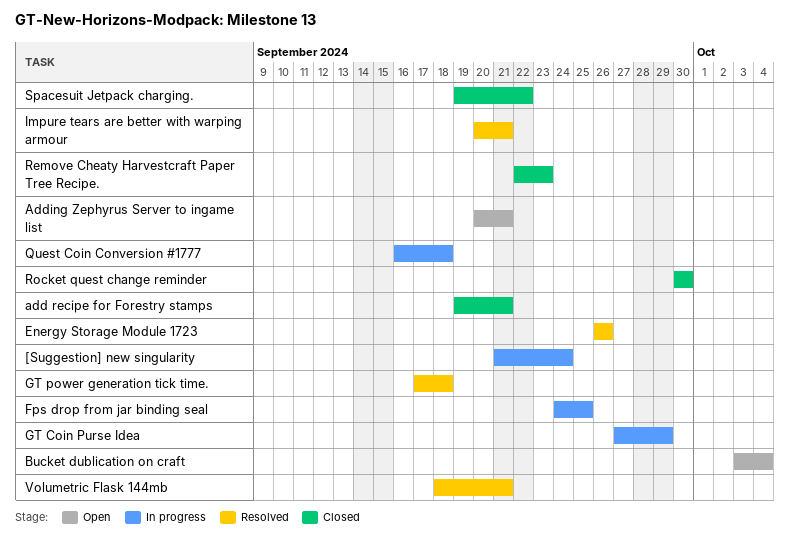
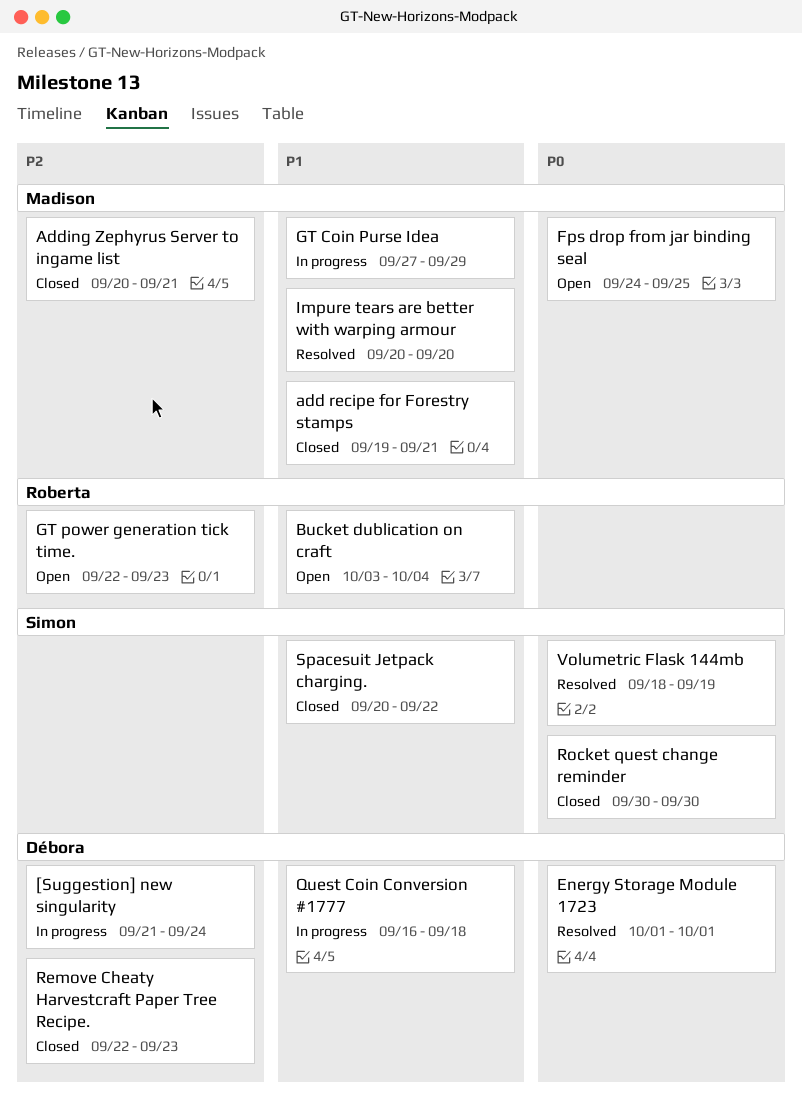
Adding Zephyrus Server to ingame list, status: Open -> Closed
Energy Storage Module 1723, start: Sep 26 -> Oct 1
Energy Storage Module 1723, due: Sep 26 -> Oct 1
Fps drop from jar binding seal, status: In progress -> Open
GT power generation tick time., status: Resolved -> Open
GT power generation tick time., start: Sep 17 -> Sep 22
GT power generation tick time., due: Sep 18 -> Sep 23
Impure tears are better with warping armour, due: Sep 21 -> Sep 20
Spacesuit Jetpack charging., start: Sep 19 -> Sep 20
Volumetric Flask 144mb, due: Sep 21 -> Sep 19

